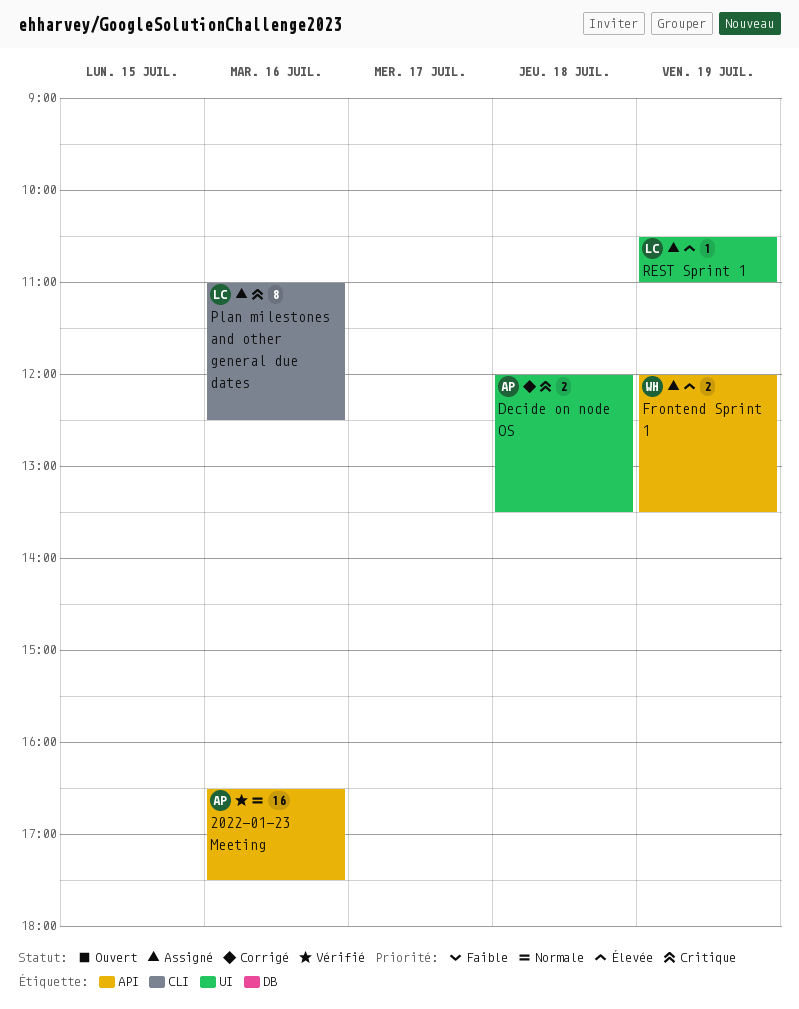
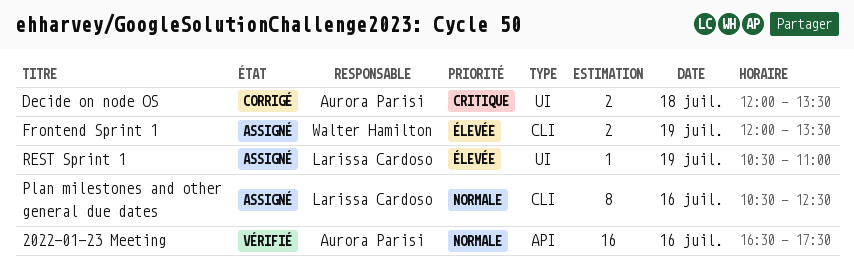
Frontend Sprint 1, label: API -> CLI
Plan milestones and other general due dates, priority: Critique -> Normale
Plan milestones and other general due dates, begins: 11:00 -> 10:30

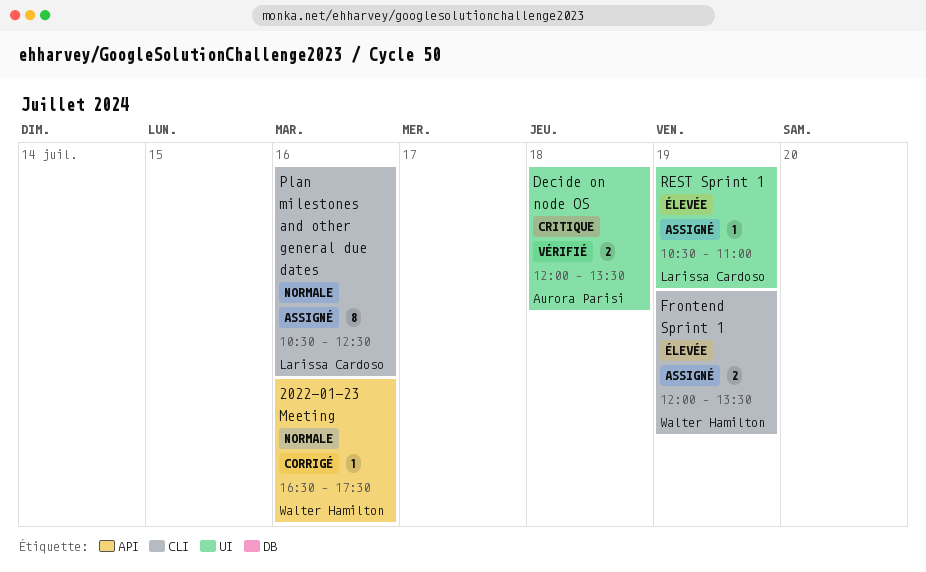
2022-01-23 Meeting, status: Vérifié -> Corrigé
2022-01-23 Meeting, owner: Aurora Parisi -> Walter Hamilton
2022-01-23 Meeting, estimate: 16 -> 1
Decide on node OS, status: Corrigé -> Vérifié

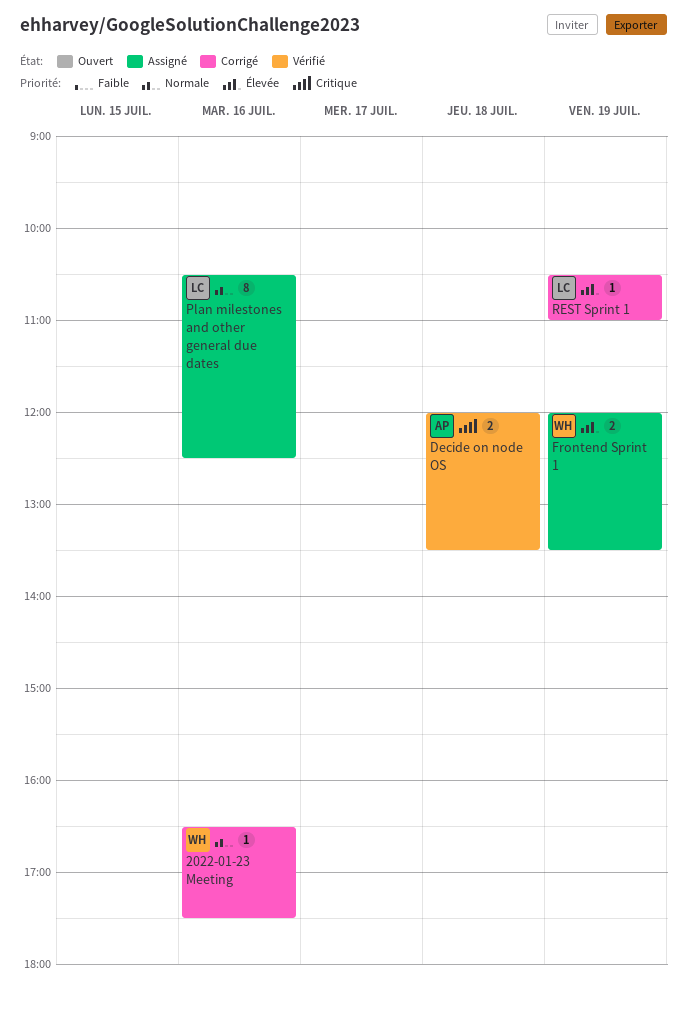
REST Sprint 1, status: Assigné -> Corrigé

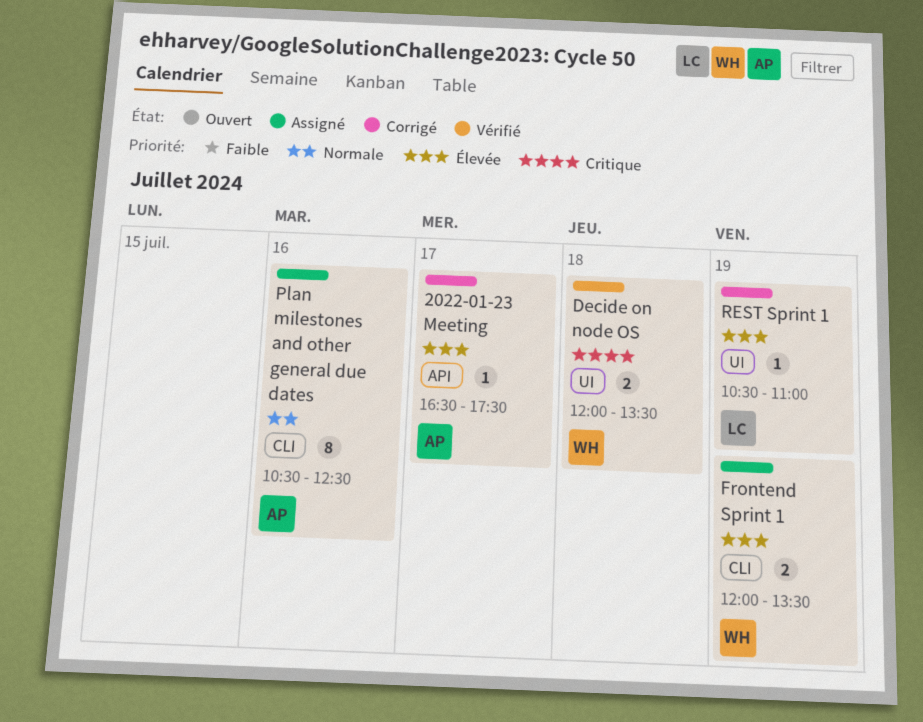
2022-01-23 Meeting, owner: WH -> AP
2022-01-23 Meeting, priority: Normale -> Élevée
2022-01-23 Meeting, day: Jul 16 -> Jul 17
Decide on node OS, owner: AP -> WH
Plan milestones and other general due dates, owner: LC -> AP

